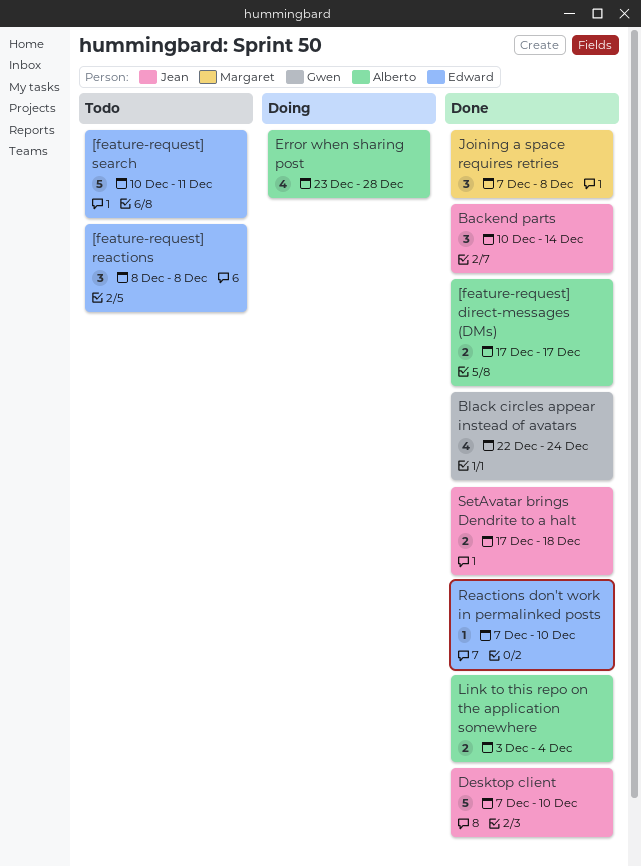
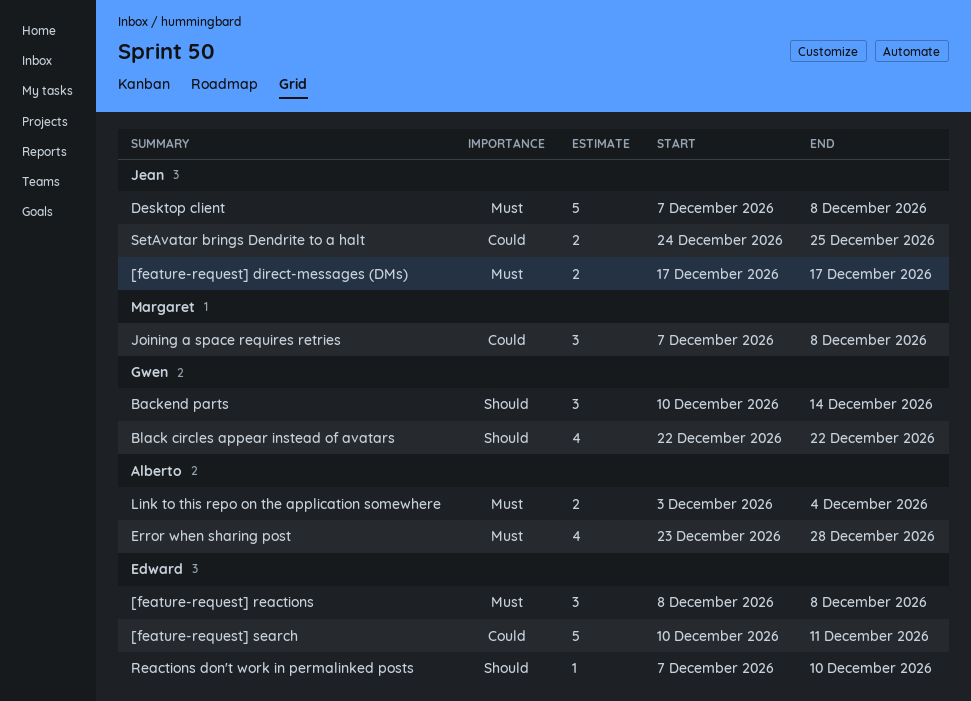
[feature-request] direct-messages (DMs), owner: Alberto -> Jean
Backend parts, owner: Jean -> Gwen
Black circles appear instead of avatars, due: Dec 24 -> Dec 22
Desktop client, due: Dec 10 -> Dec 8
SetAvatar brings Dendrite to a halt, start: Dec 17 -> Dec 24
SetAvatar brings Dendrite to a halt, due: Dec 18 -> Dec 25

